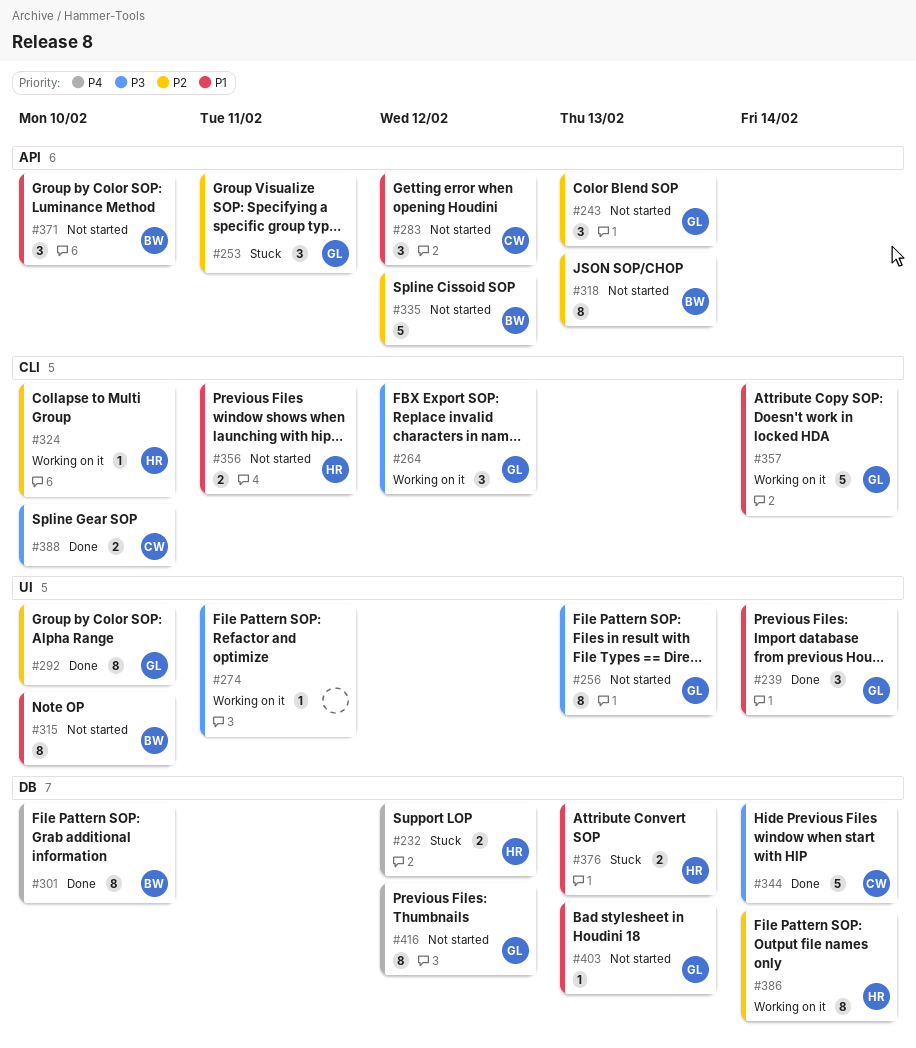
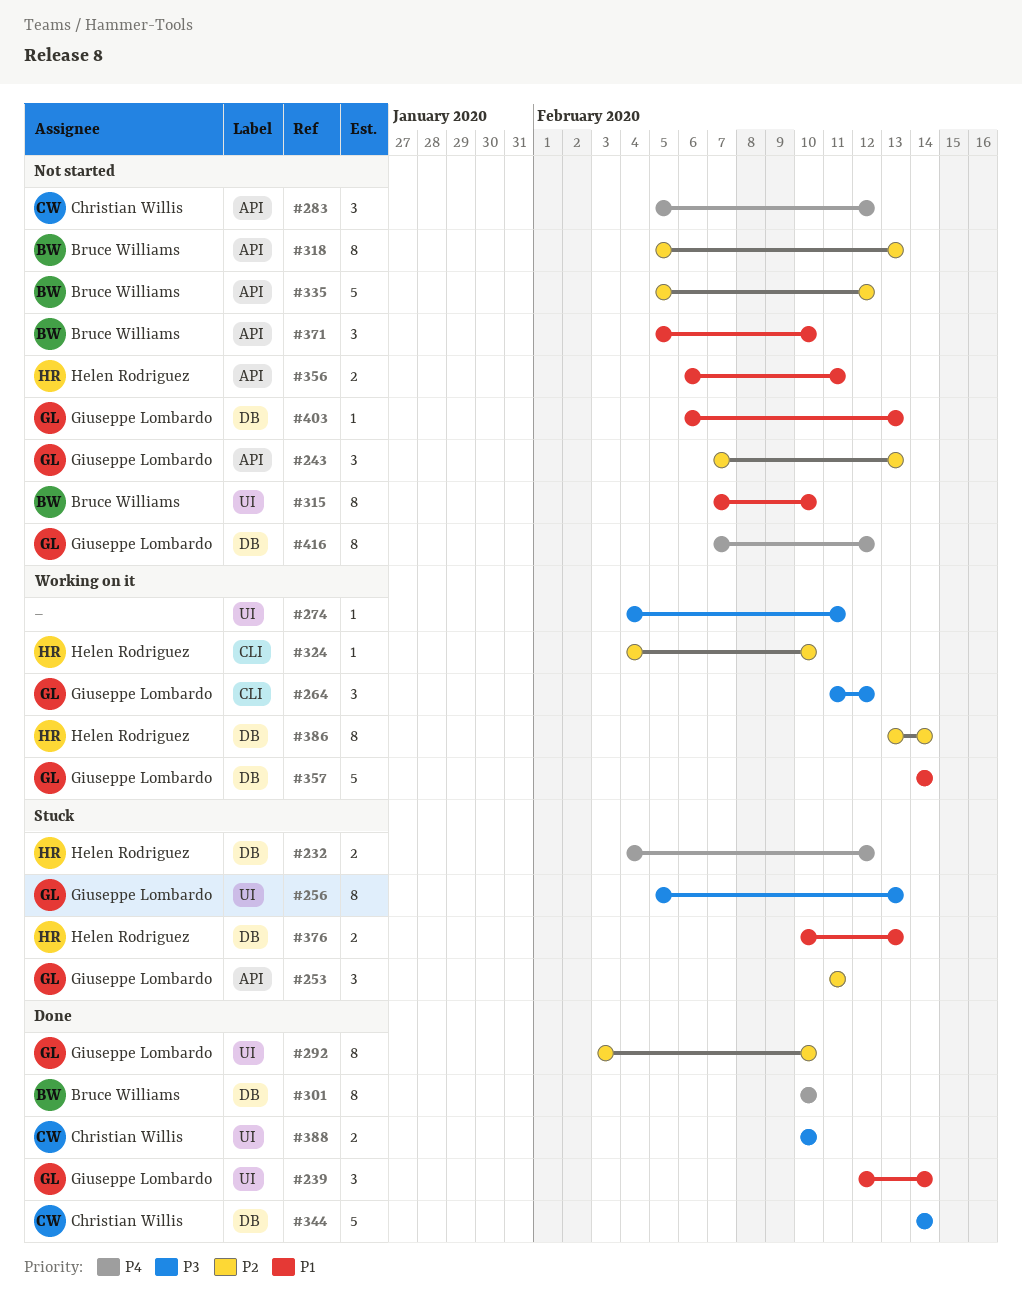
#256, status: Not started -> Stuck
#283, priority: P1 -> P4
#356, label: CLI -> API
#357, label: CLI -> DB
#388, label: CLI -> UI

